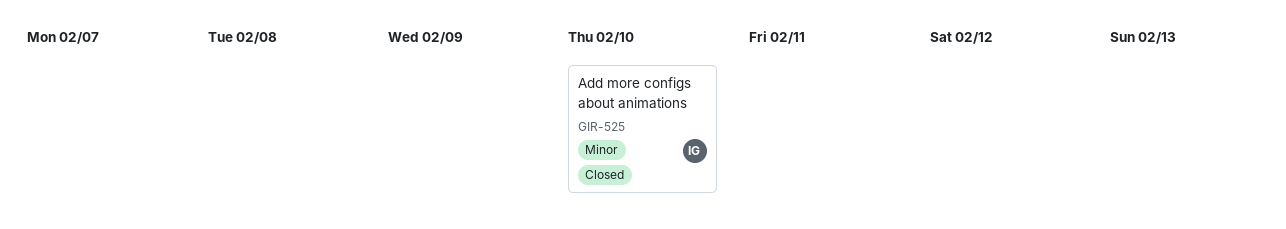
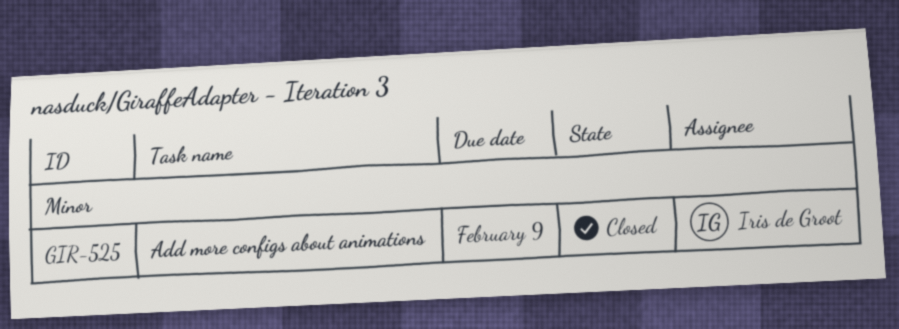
GIR-525, due: Feb 10 -> Feb 9

